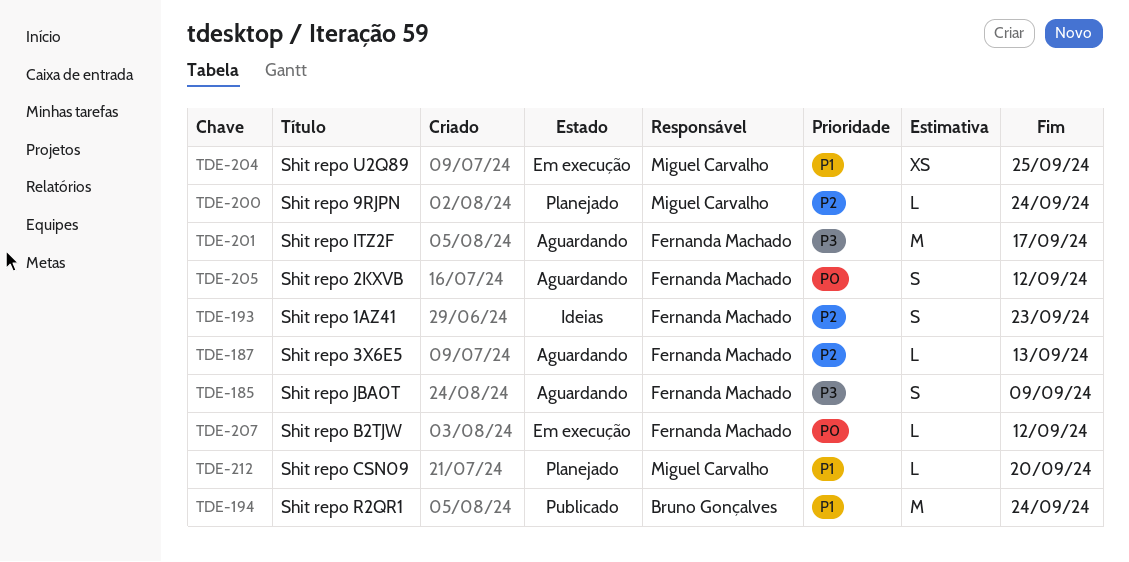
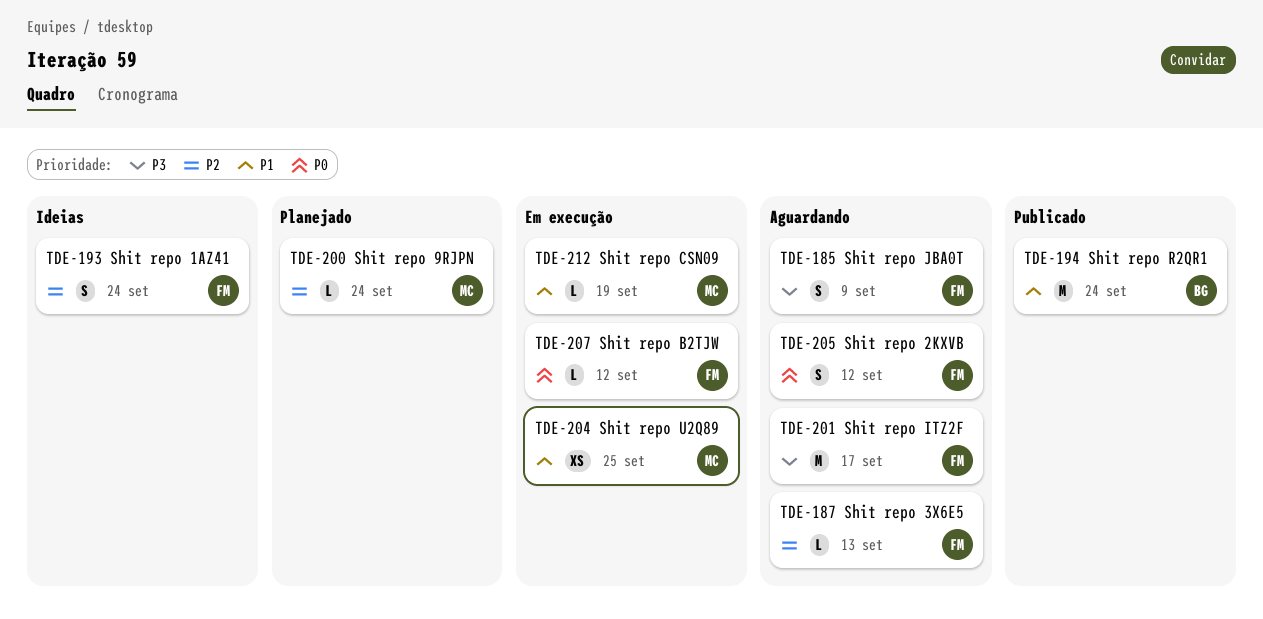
TDE-193, due: Sep 23 -> Sep 24
TDE-212, status: Planejado -> Em execução
TDE-212, due: Sep 20 -> Sep 19

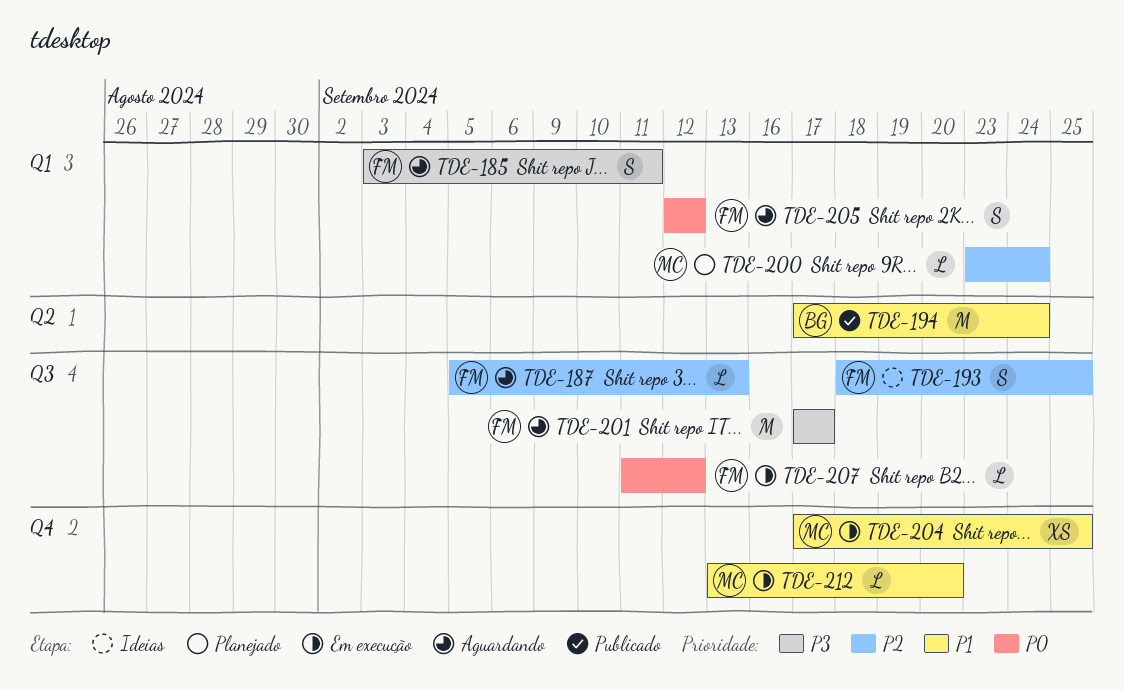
TDE-185, due: Sep 9 -> Sep 11
TDE-193, due: Sep 24 -> Sep 25
TDE-212, due: Sep 19 -> Sep 20

